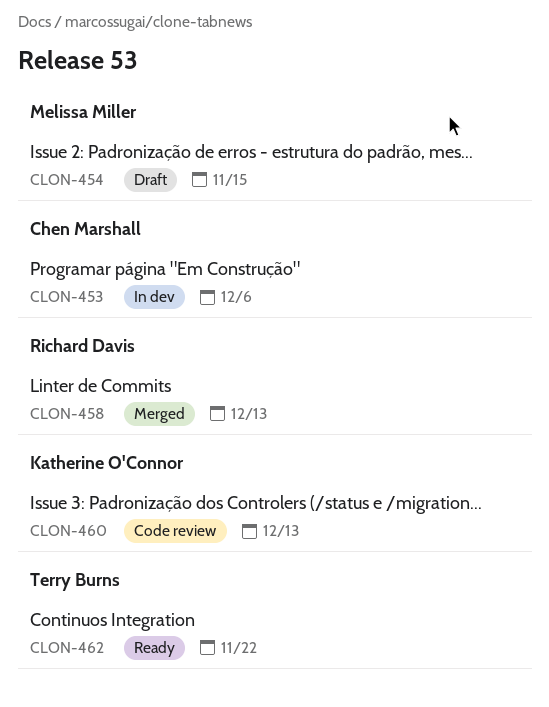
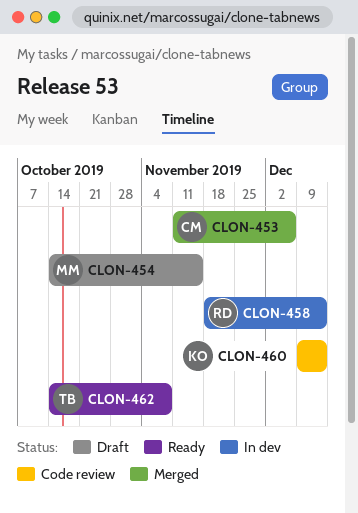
CLON-453, status: In dev -> Merged
CLON-458, status: Merged -> In dev
CLON-462, due: Nov 22 -> Nov 8

